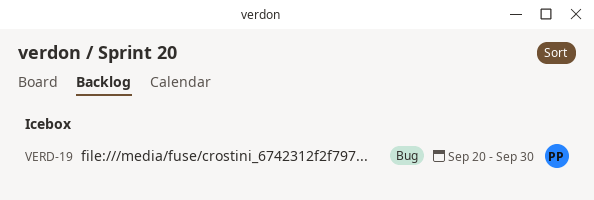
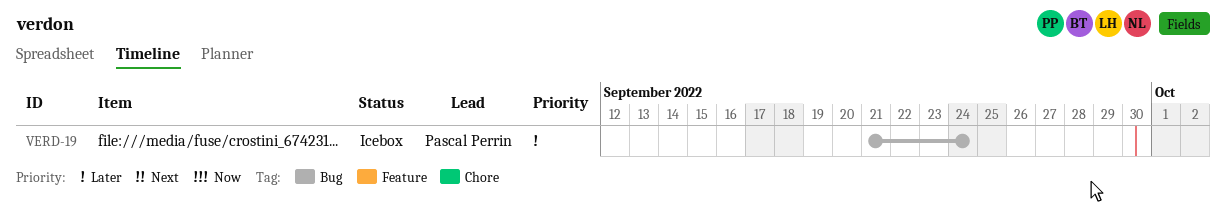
VERD-19, start: Sep 20 -> Sep 21
VERD-19, due: Sep 30 -> Sep 24

